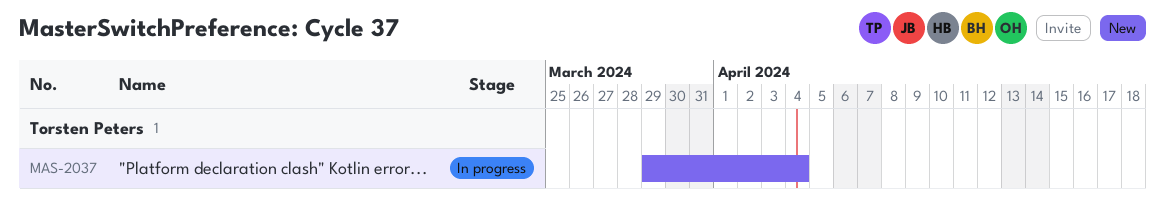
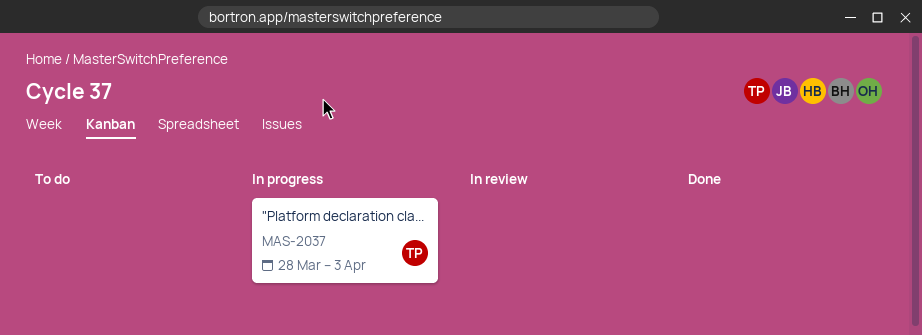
MAS-2037, start: Mar 29 -> Mar 28
MAS-2037, due: Apr 4 -> Apr 3

